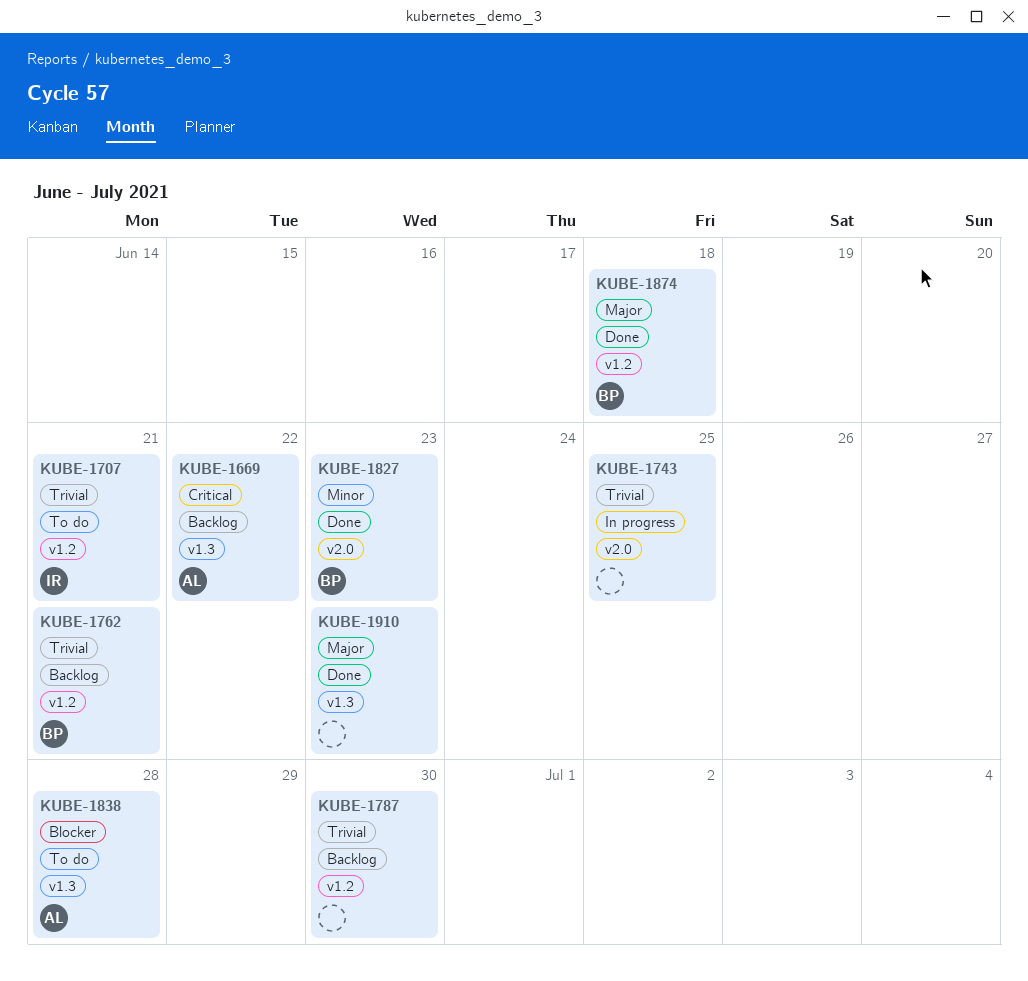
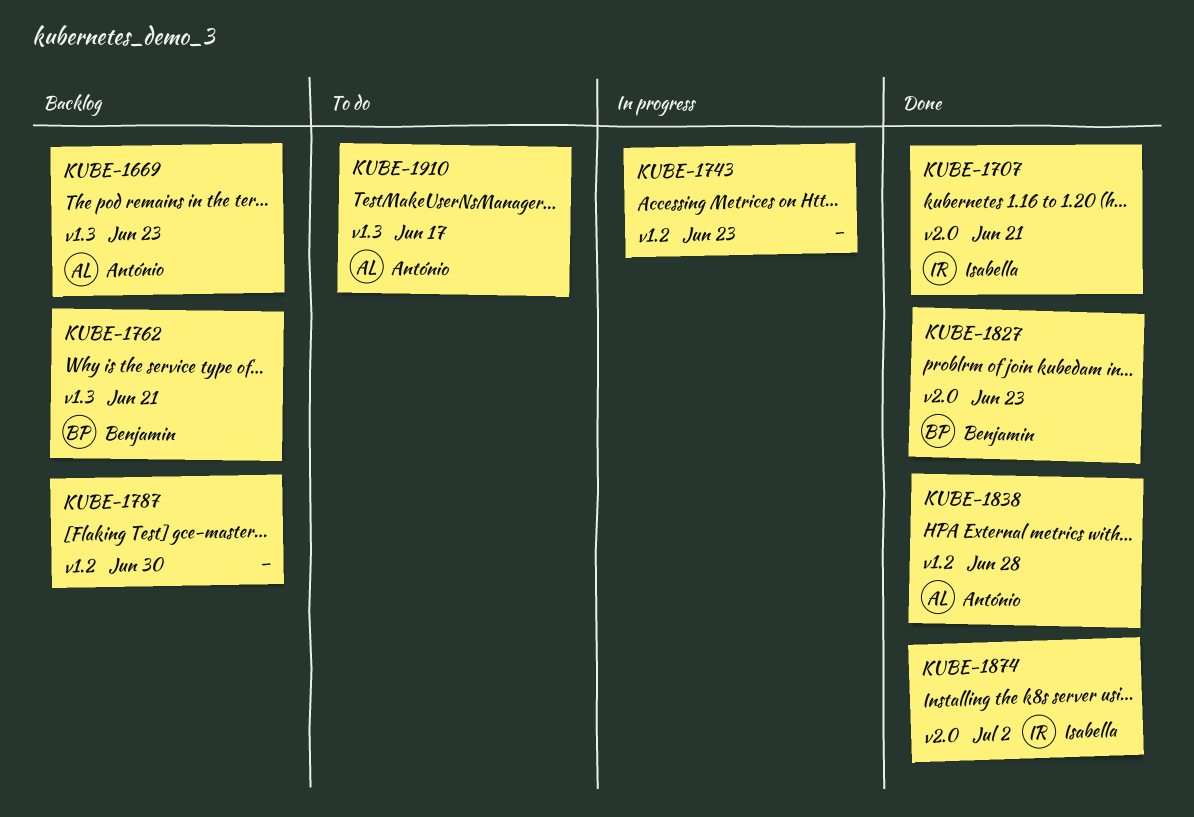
KUBE-1669, due: Jun 22 -> Jun 23
KUBE-1707, status: To do -> Done
KUBE-1707, label: v1.2 -> v2.0
KUBE-1743, label: v2.0 -> v1.2
KUBE-1743, due: Jun 25 -> Jun 23
KUBE-1762, label: v1.2 -> v1.3
KUBE-1838, status: To do -> Done
KUBE-1838, label: v1.3 -> v1.2
KUBE-1874, owner: Benjamin -> Isabella
KUBE-1874, label: v1.2 -> v2.0
KUBE-1874, due: Jun 18 -> Jul 2
KUBE-1910, status: Done -> To do
KUBE-1910, owner: none -> António
KUBE-1910, due: Jun 23 -> Jun 17

